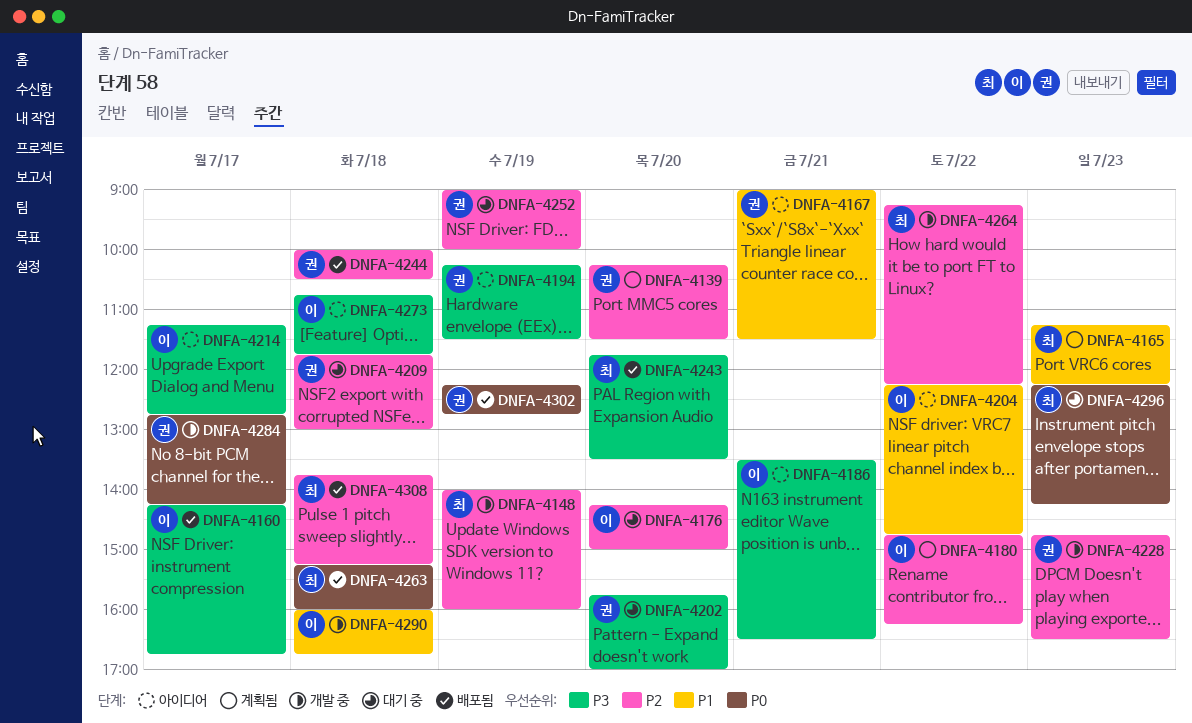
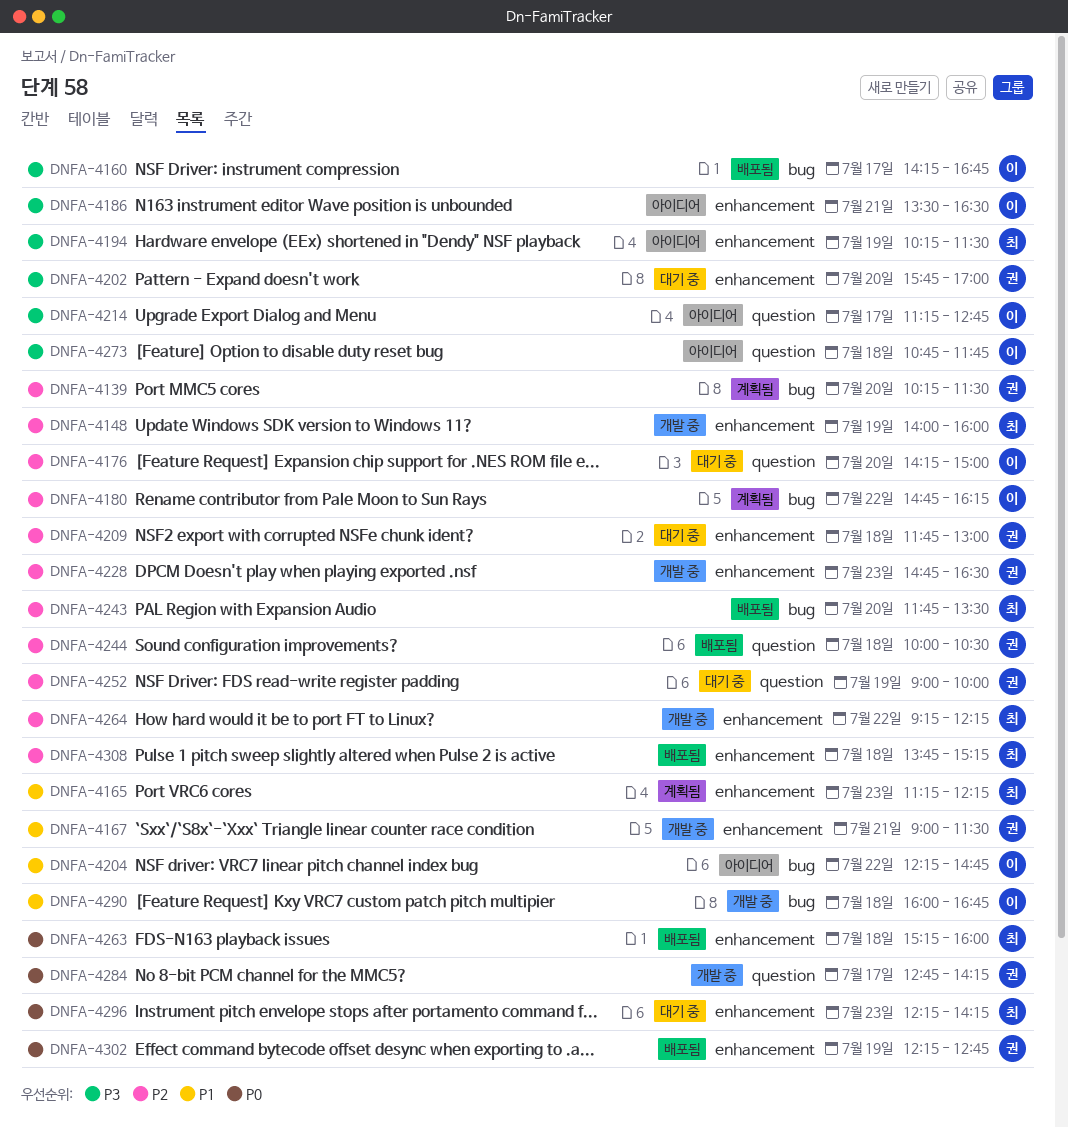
DNFA-4167, status: 아이디어 -> 개발 중
DNFA-4194, owner: 권 -> 최
DNFA-4243, priority: P3 -> P2

